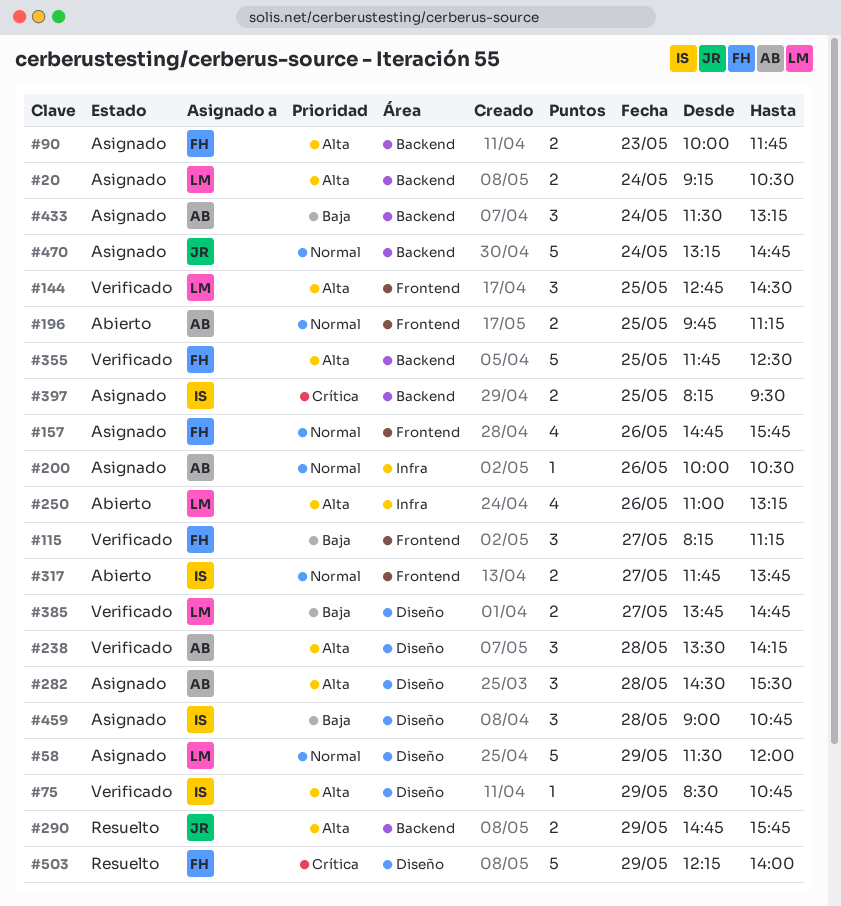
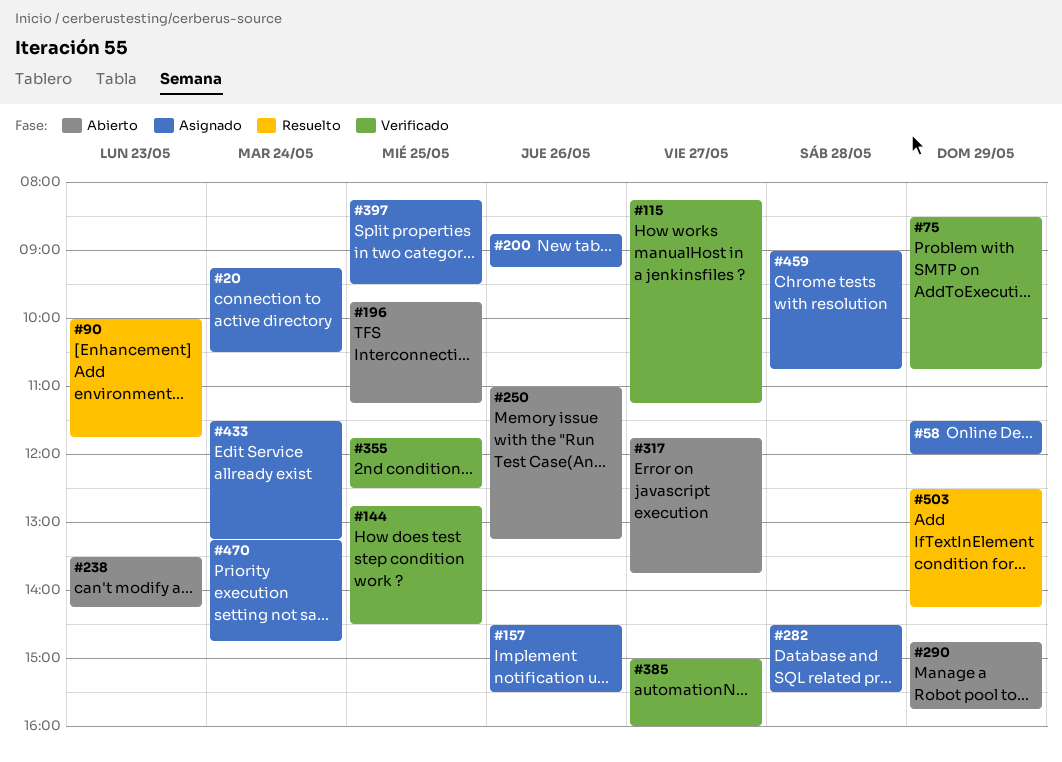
#90, status: Asignado -> Resuelto
#157, begins: 14:45 -> 14:30
#157, ends: 15:45 -> 15:30
#200, begins: 10:00 -> 08:45
#200, ends: 10:30 -> 09:15
#238, status: Verificado -> Abierto
#238, day: May 28 -> May 23
#290, status: Resuelto -> Abierto
#385, begins: 13:45 -> 15:00
#385, ends: 14:45 -> 16:00
#503, begins: 12:15 -> 12:30
#503, ends: 14:00 -> 14:15

